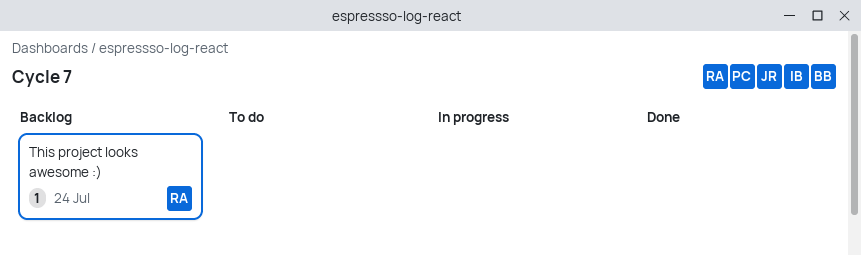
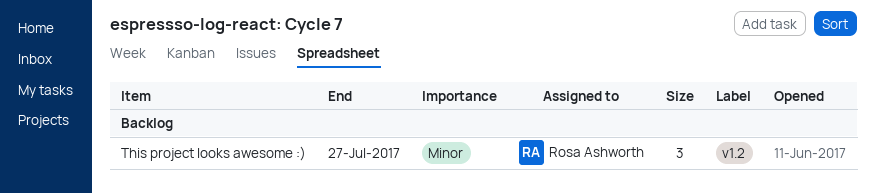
This project looks awesome :), estimate: 1 -> 3
This project looks awesome :), due: Jul 24 -> Jul 27

